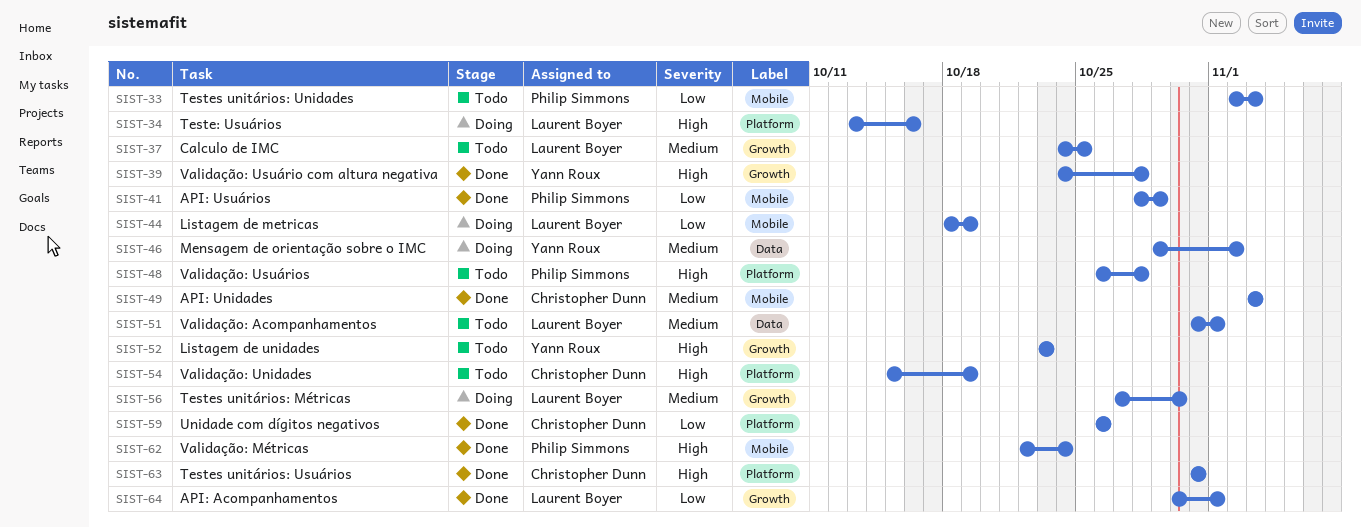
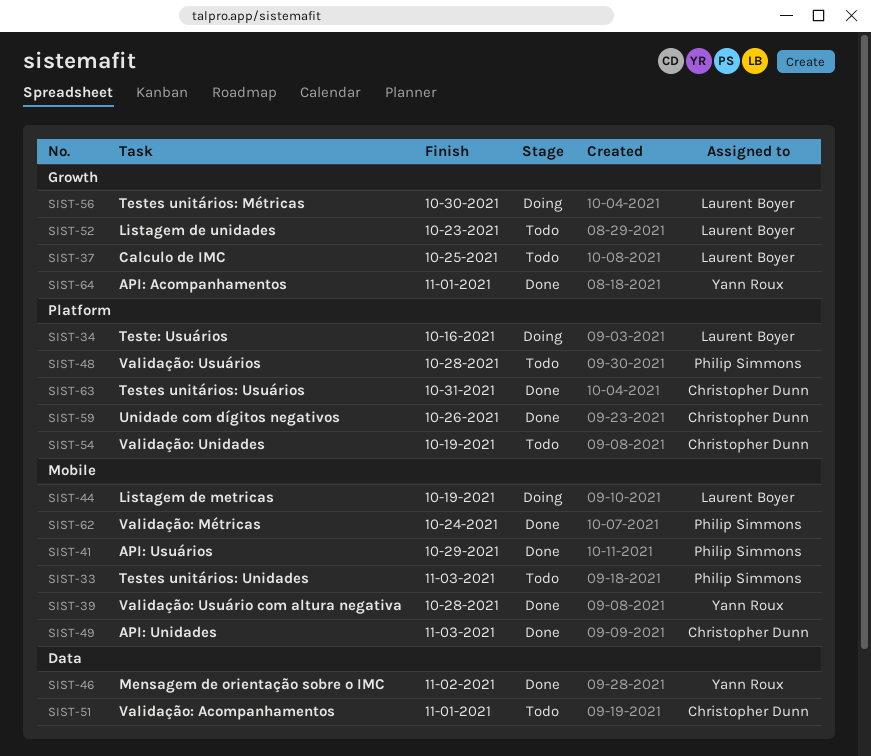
SIST-39, label: Growth -> Mobile
SIST-46, status: Doing -> Done
SIST-51, owner: Laurent Boyer -> Christopher Dunn
SIST-52, owner: Yann Roux -> Laurent Boyer
SIST-64, owner: Laurent Boyer -> Yann Roux

